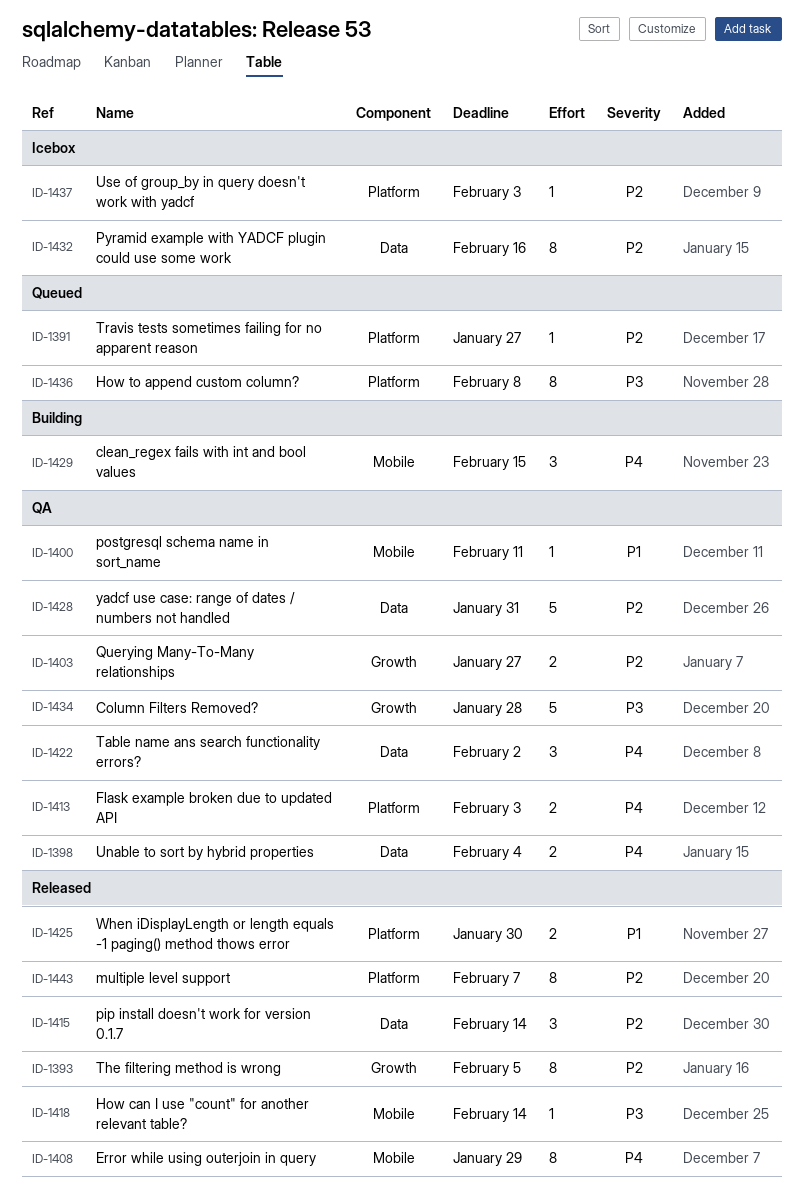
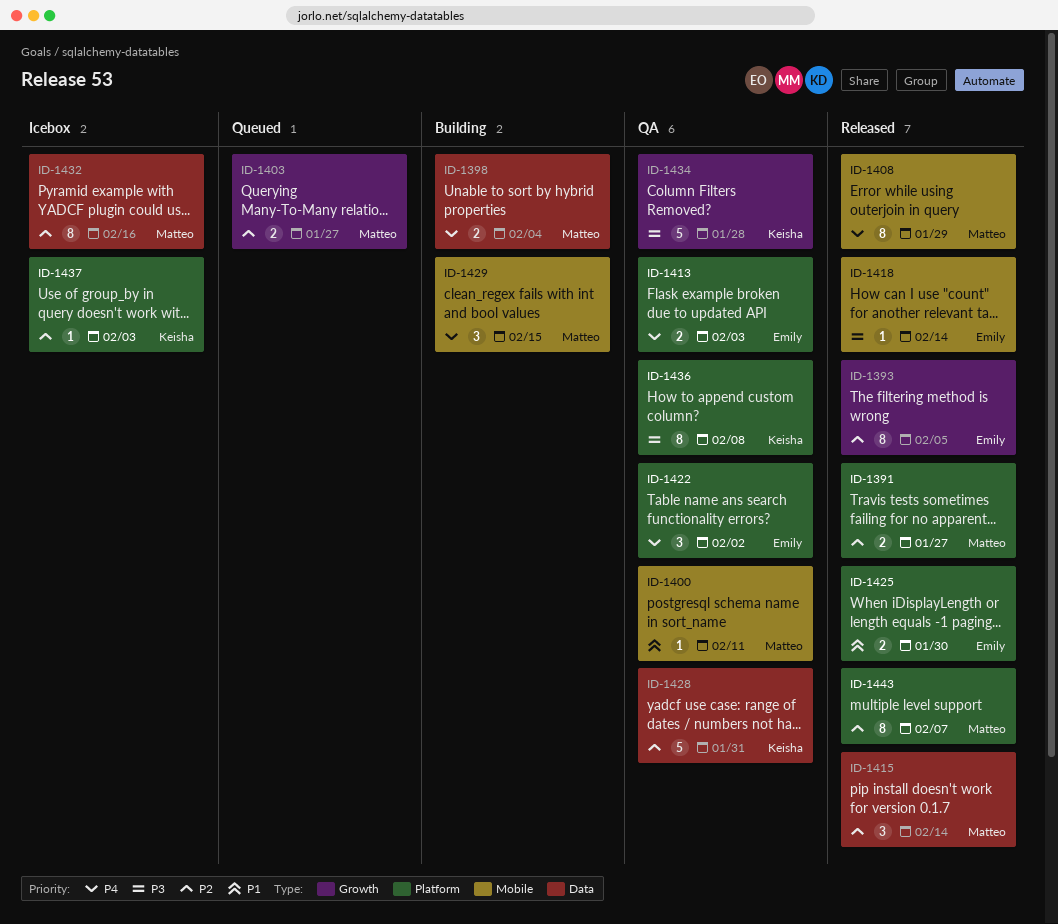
ID-1391, status: Queued -> Released
ID-1391, estimate: 1 -> 2
ID-1398, status: QA -> Building
ID-1403, status: QA -> Queued
ID-1422, label: Data -> Platform
ID-1436, status: Queued -> QA

